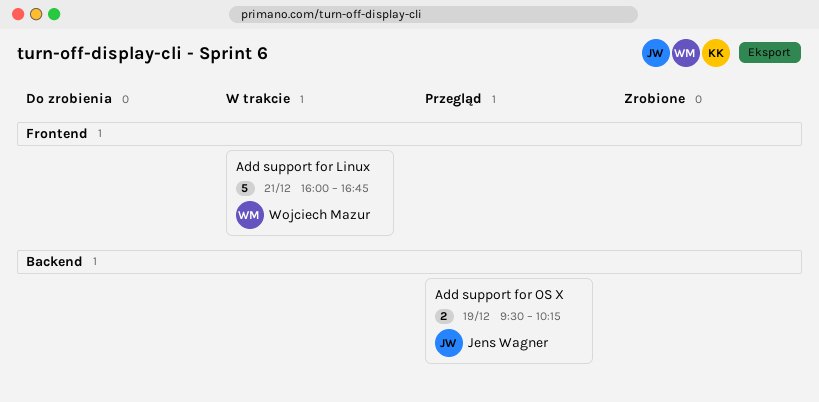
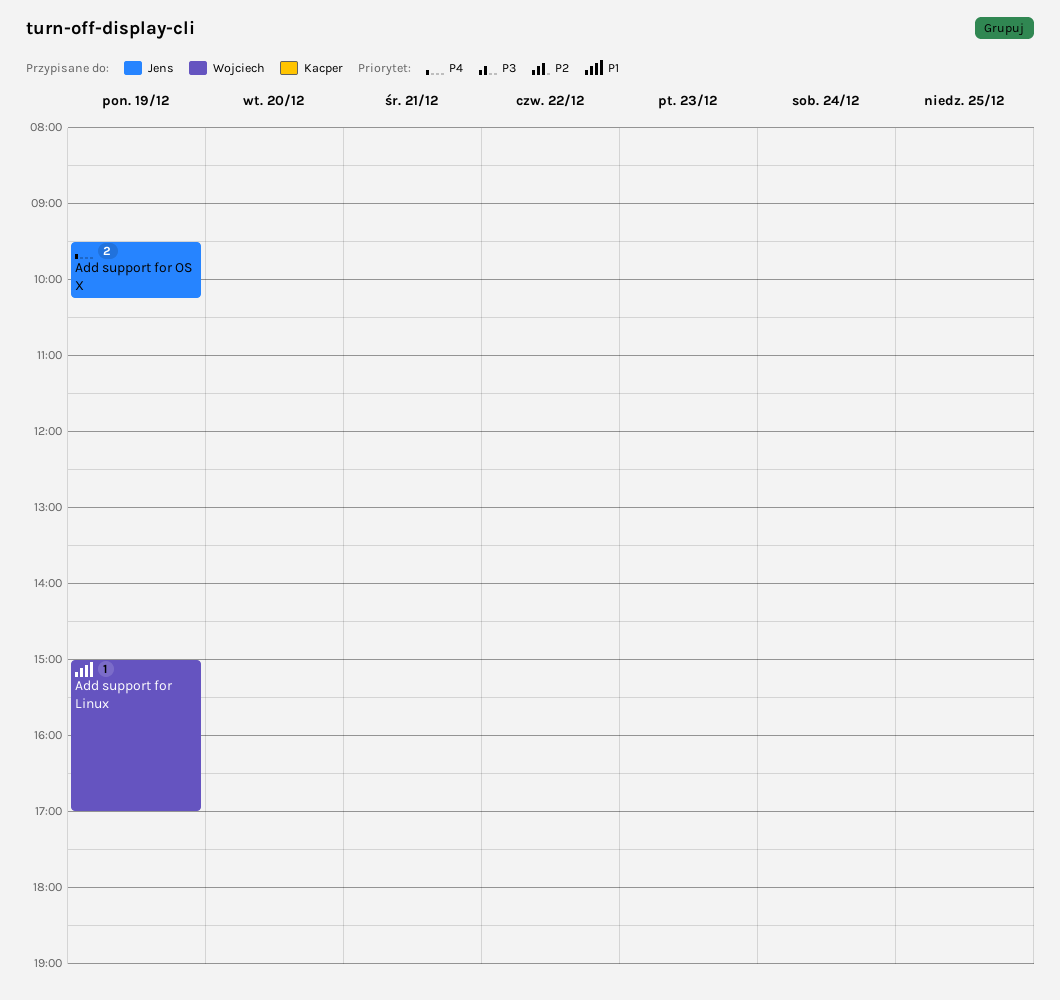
Add support for Linux, estimate: 5 -> 1
Add support for Linux, day: Dec 21 -> Dec 19
Add support for Linux, begins: 16:00 -> 15:00
Add support for Linux, ends: 16:45 -> 17:00

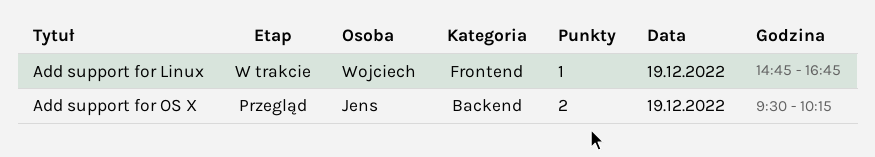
Add support for Linux, begins: 15:00 -> 14:45
Add support for Linux, ends: 17:00 -> 16:45

